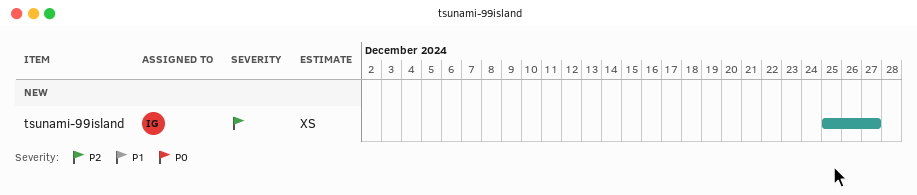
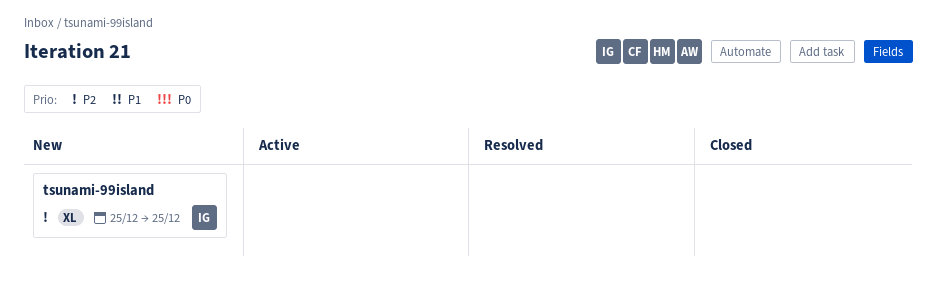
tsunami-99island, estimate: XS -> XL
tsunami-99island, due: Dec 27 -> Dec 25

